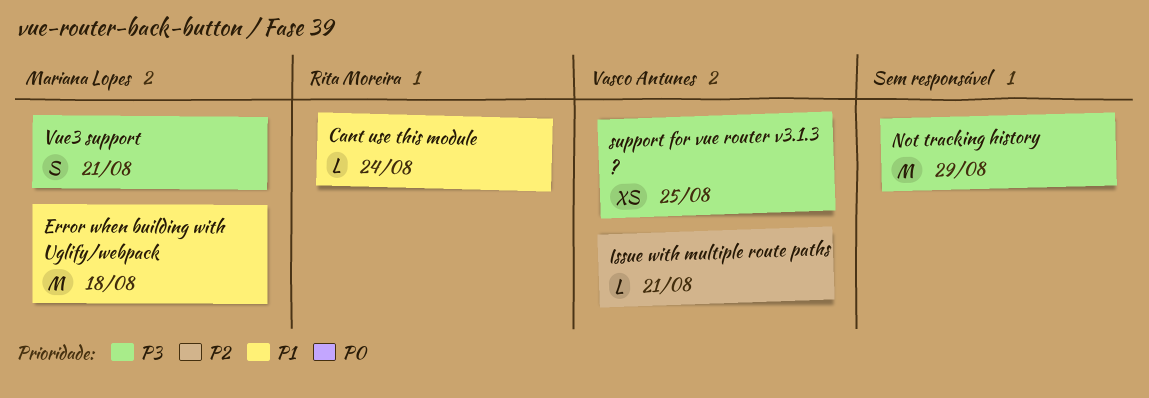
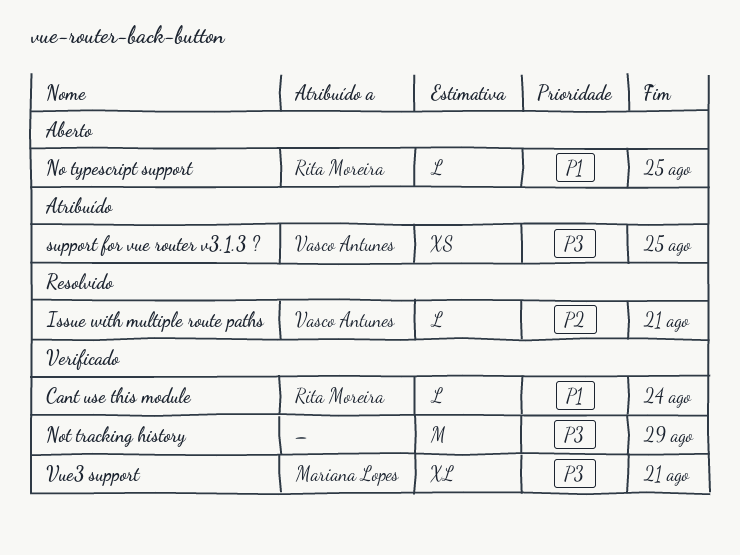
Error when building with Uglify/webpack: present -> none
No typescript support: none -> present
Vue3 support, estimate: S -> XL

